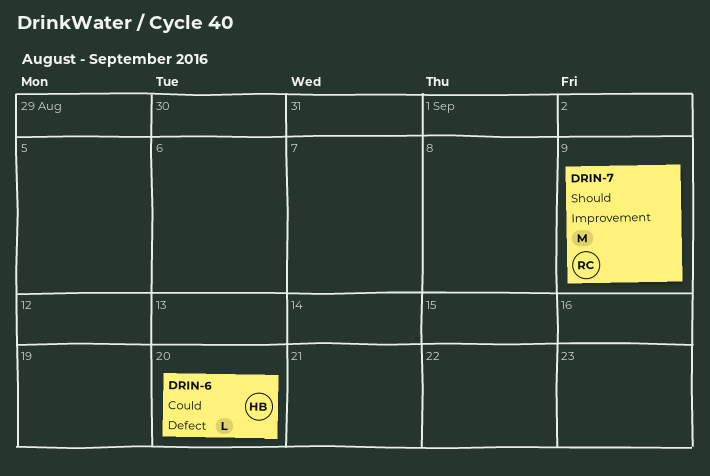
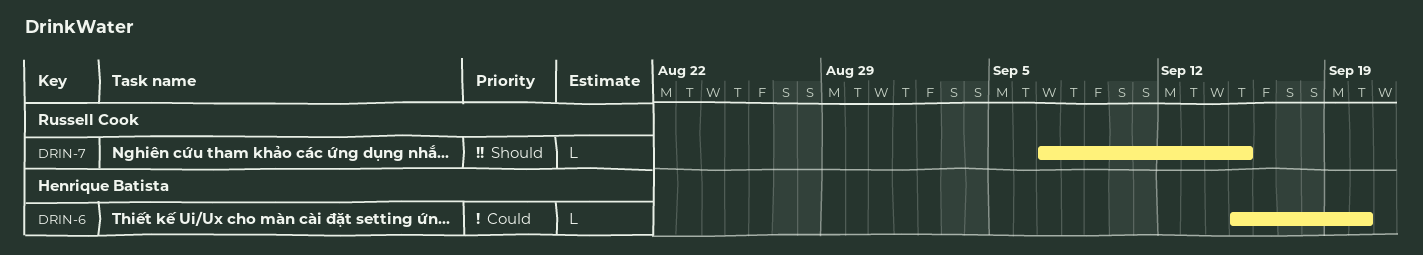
DRIN-7, estimate: M -> L
DRIN-7, due: Sep 9 -> Sep 15

